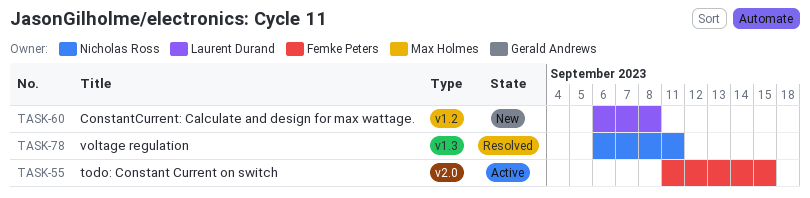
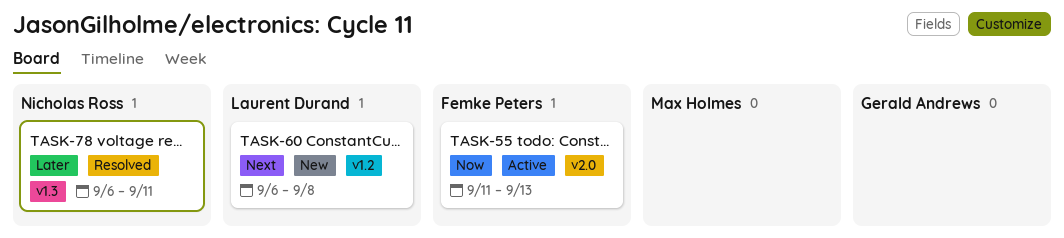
TASK-55, due: Sep 15 -> Sep 13

